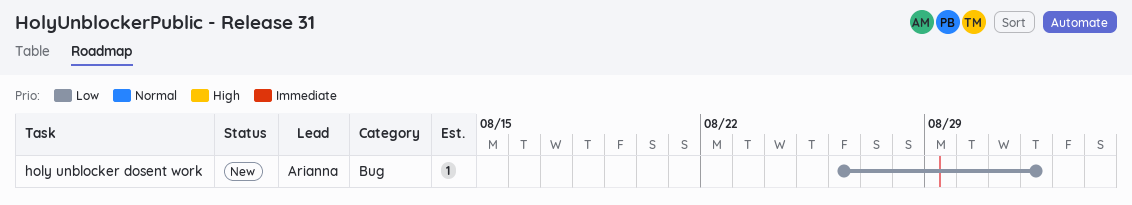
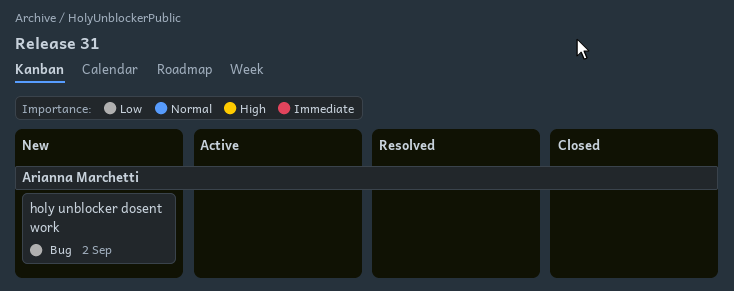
holy unblocker dosent work, due: Sep 1 -> Sep 2

